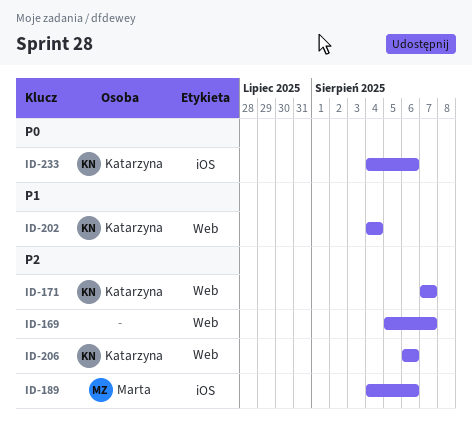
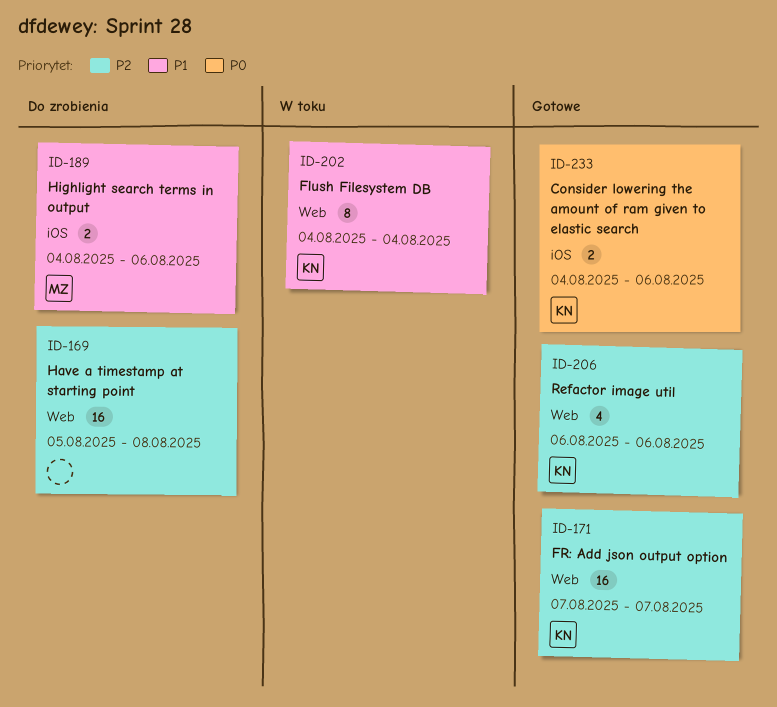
ID-169, due: Aug 7 -> Aug 8
ID-189, priority: P2 -> P1

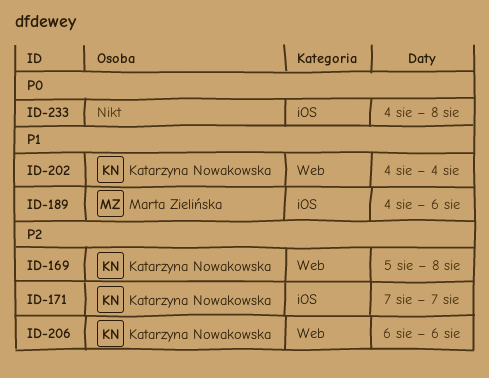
ID-169, owner: none -> Katarzyna Nowakowska
ID-171, label: Web -> iOS
ID-233, owner: Katarzyna Nowakowska -> none
ID-233, due: Aug 6 -> Aug 8

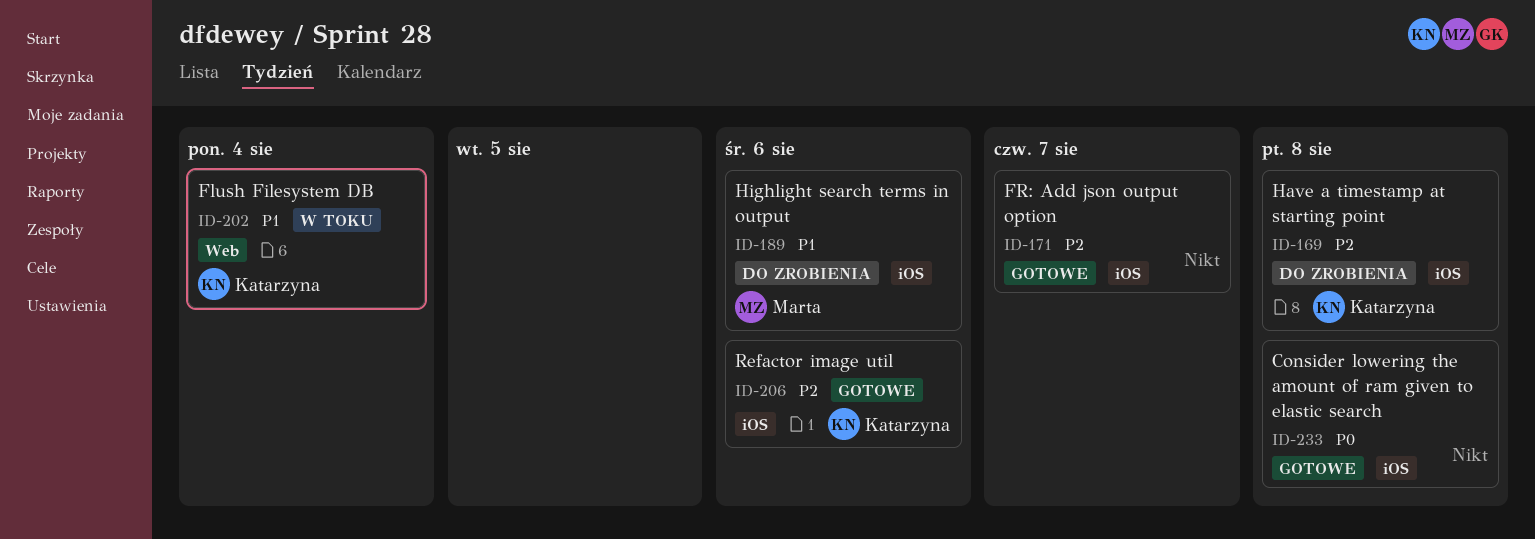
ID-169, label: Web -> iOS
ID-171, owner: Katarzyna Nowakowska -> none
ID-206, label: Web -> iOS

